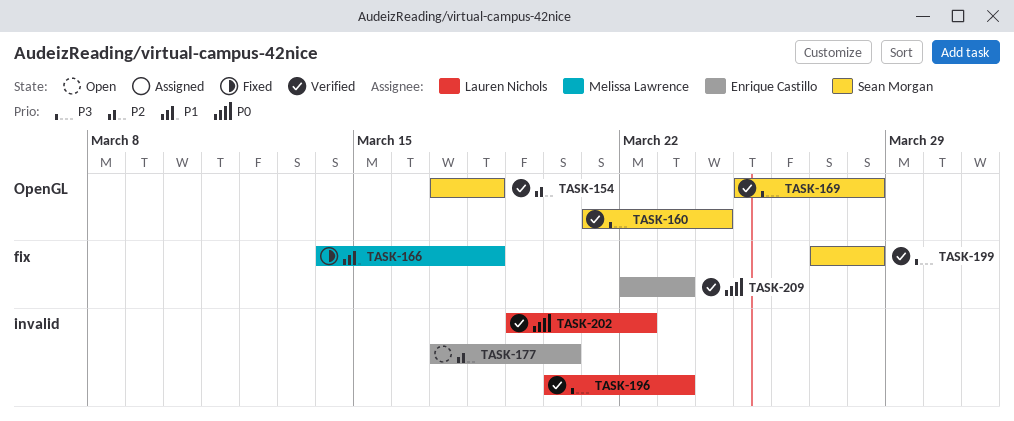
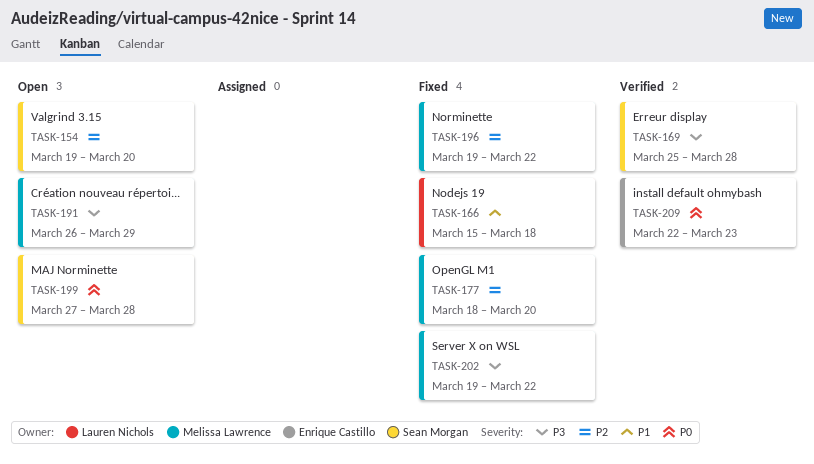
TASK-154, status: Verified -> Open
TASK-154, start: Mar 17 -> Mar 19
TASK-154, due: Mar 18 -> Mar 20
TASK-160: present -> none
TASK-166, owner: Melissa Lawrence -> Lauren Nichols
TASK-166, start: Mar 14 -> Mar 15
TASK-177, status: Open -> Fixed
TASK-177, owner: Enrique Castillo -> Melissa Lawrence
TASK-177, start: Mar 17 -> Mar 18
TASK-191: none -> present
TASK-196, status: Verified -> Fixed
TASK-196, owner: Lauren Nichols -> Melissa Lawrence
TASK-196, priority: P3 -> P2
TASK-196, start: Mar 20 -> Mar 19
TASK-196, due: Mar 23 -> Mar 22
TASK-199, status: Verified -> Open
TASK-199, priority: P3 -> P0
TASK-202, status: Verified -> Fixed
TASK-202, owner: Lauren Nichols -> Melissa Lawrence
TASK-202, priority: P0 -> P3

